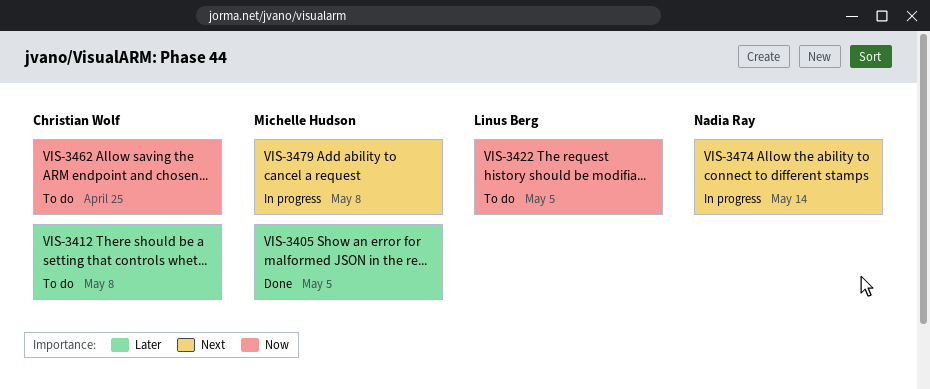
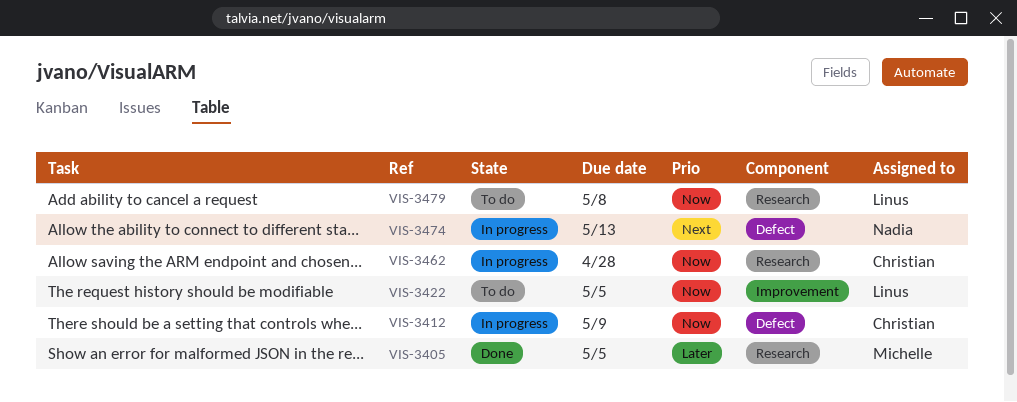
VIS-3412, status: To do -> In progress
VIS-3412, priority: Later -> Now
VIS-3412, due: May 8 -> May 9
VIS-3462, status: To do -> In progress
VIS-3462, due: Apr 25 -> Apr 28
VIS-3474, due: May 14 -> May 13
VIS-3479, status: In progress -> To do
VIS-3479, owner: Michelle Hudson -> Linus Berg
VIS-3479, priority: Next -> Now

